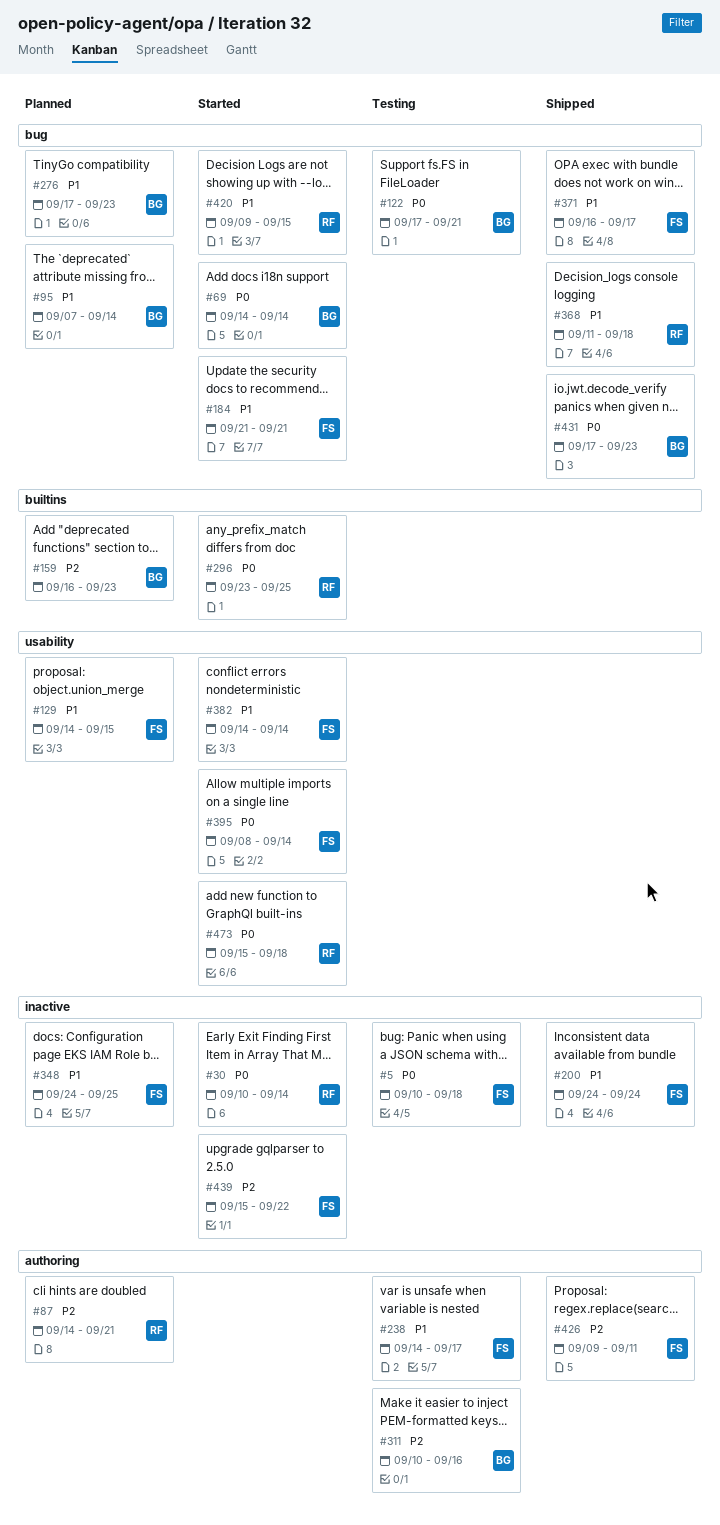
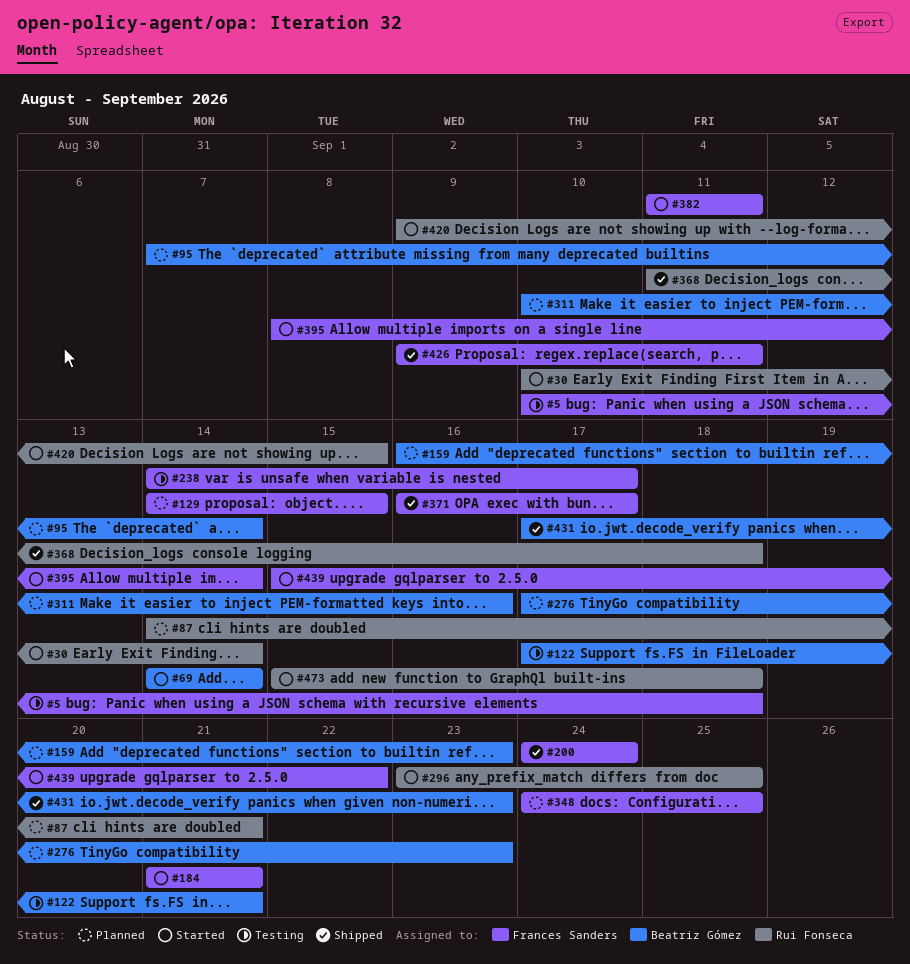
#311, status: Testing -> Planned
#382, start: Sep 14 -> Sep 11
#382, due: Sep 14 -> Sep 11

